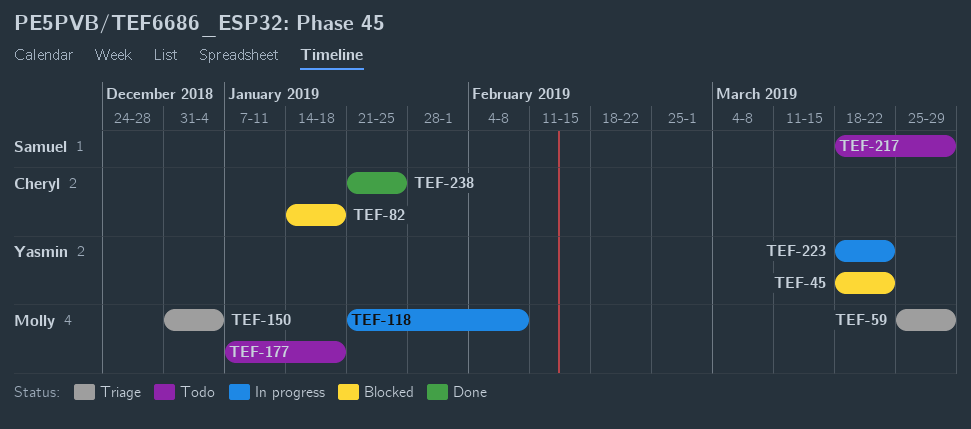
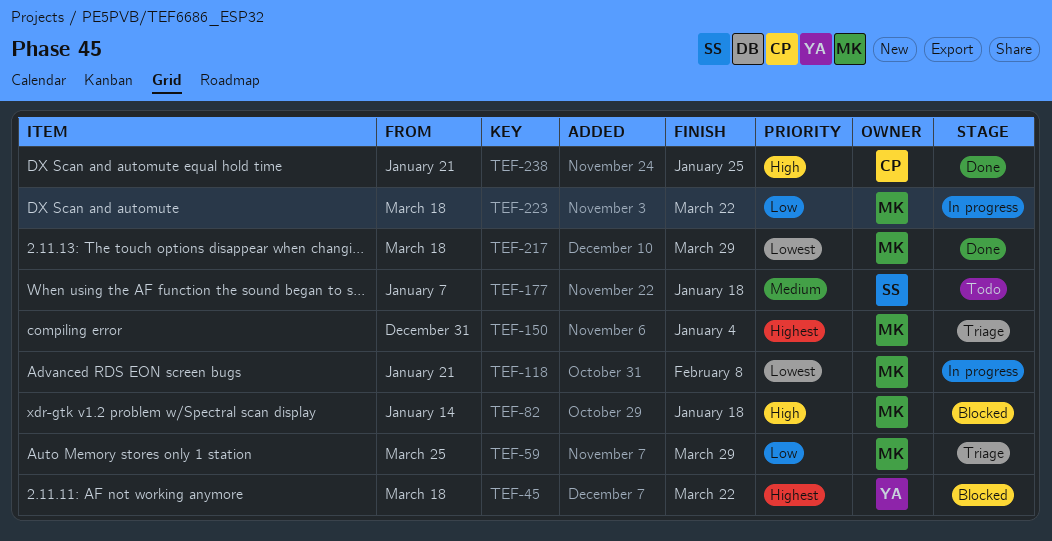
TEF-82, owner: Cheryl -> Molly
TEF-177, owner: Molly -> Samuel
TEF-217, status: Todo -> Done
TEF-217, owner: Samuel -> Molly
TEF-223, owner: Yasmin -> Molly

